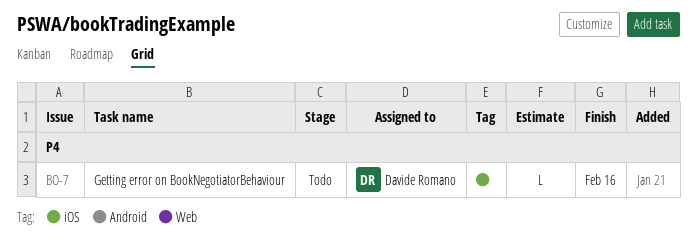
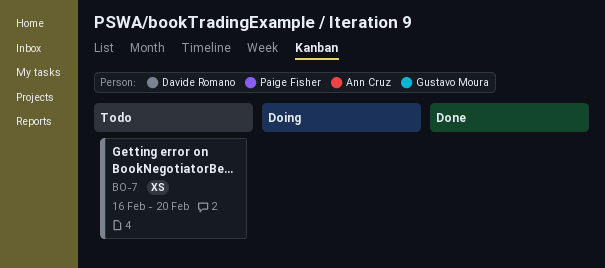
BO-7, estimate: L -> XS
BO-7, due: Feb 16 -> Feb 20

